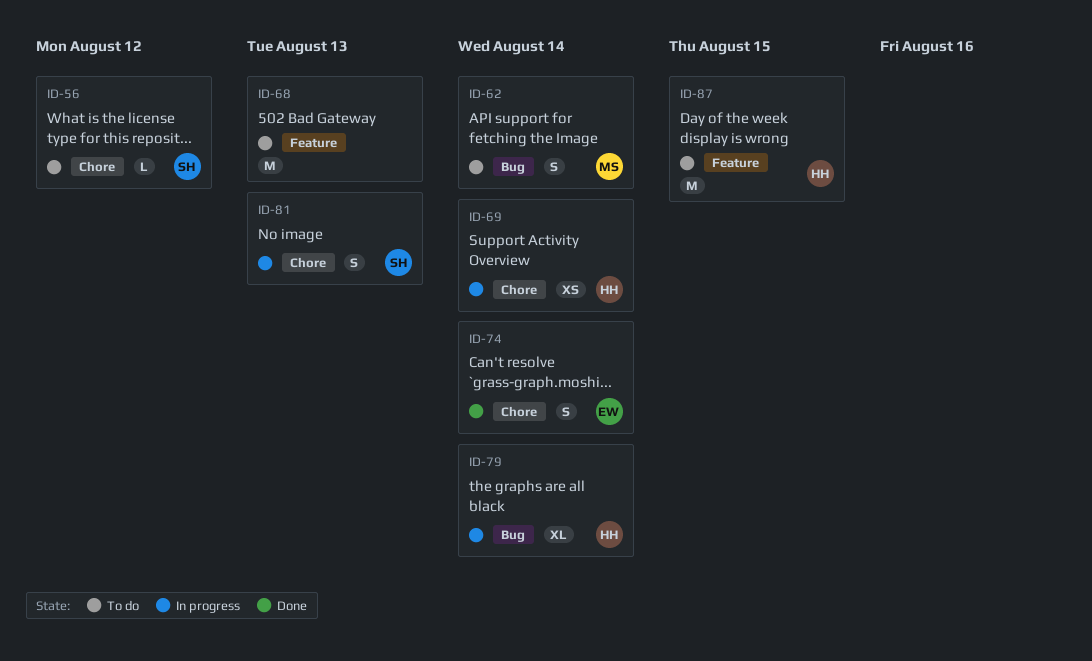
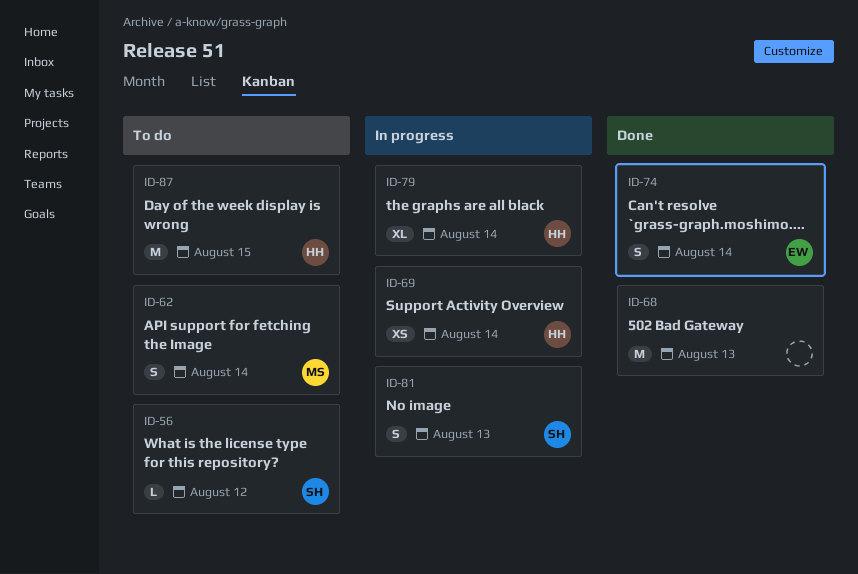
ID-68, status: To do -> Done

